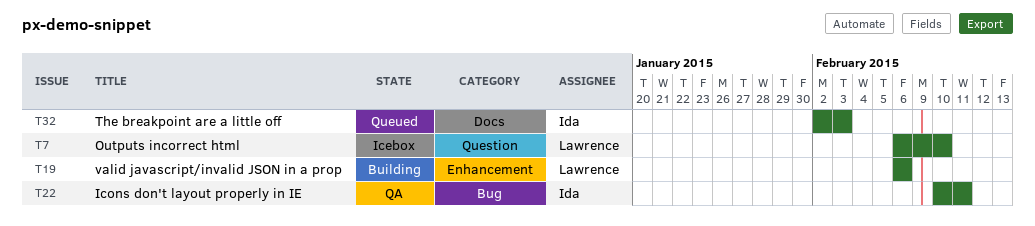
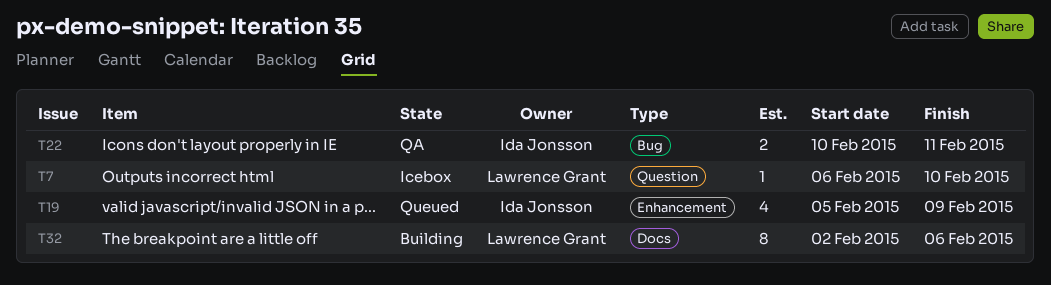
T19, status: Building -> Queued
T19, owner: Lawrence Grant -> Ida Jonsson
T19, start: Feb 6 -> Feb 5
T19, due: Feb 6 -> Feb 9
T32, status: Queued -> Building
T32, owner: Ida Jonsson -> Lawrence Grant
T32, due: Feb 3 -> Feb 6

